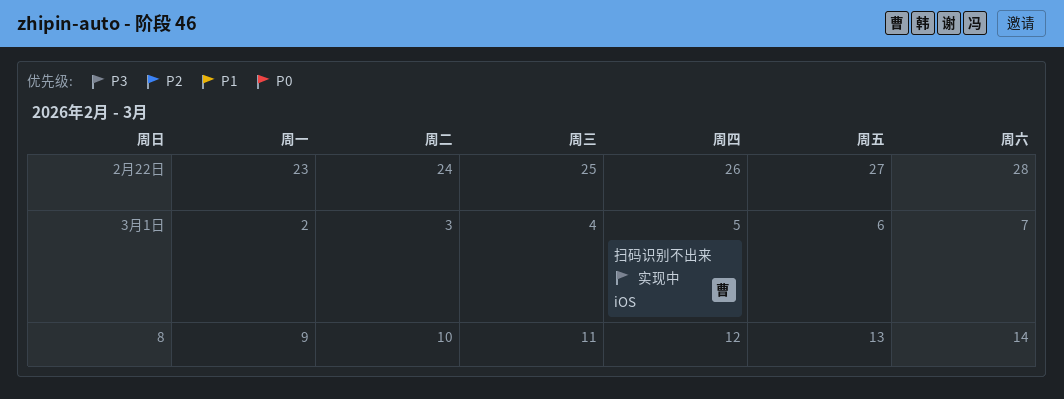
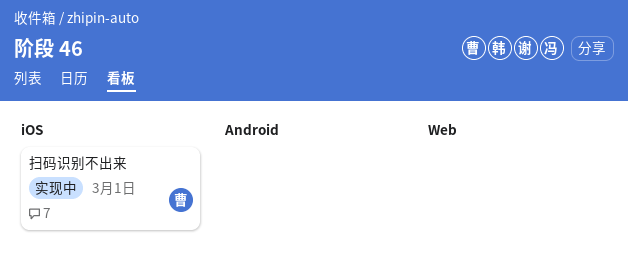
扫码识别不出来, due: Mar 5 -> Mar 1

